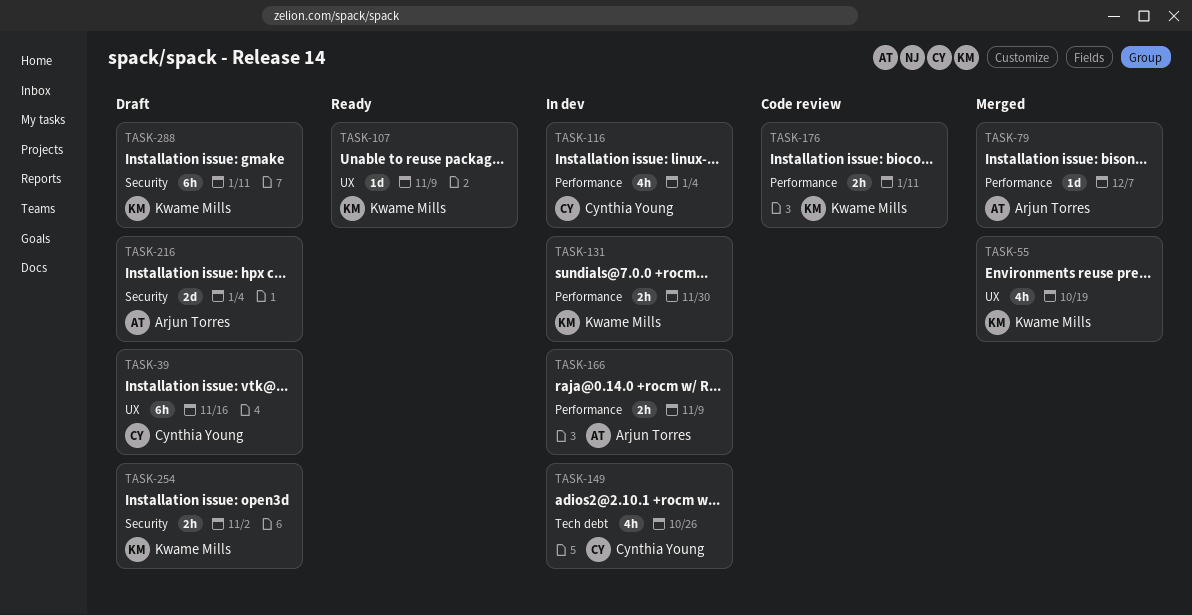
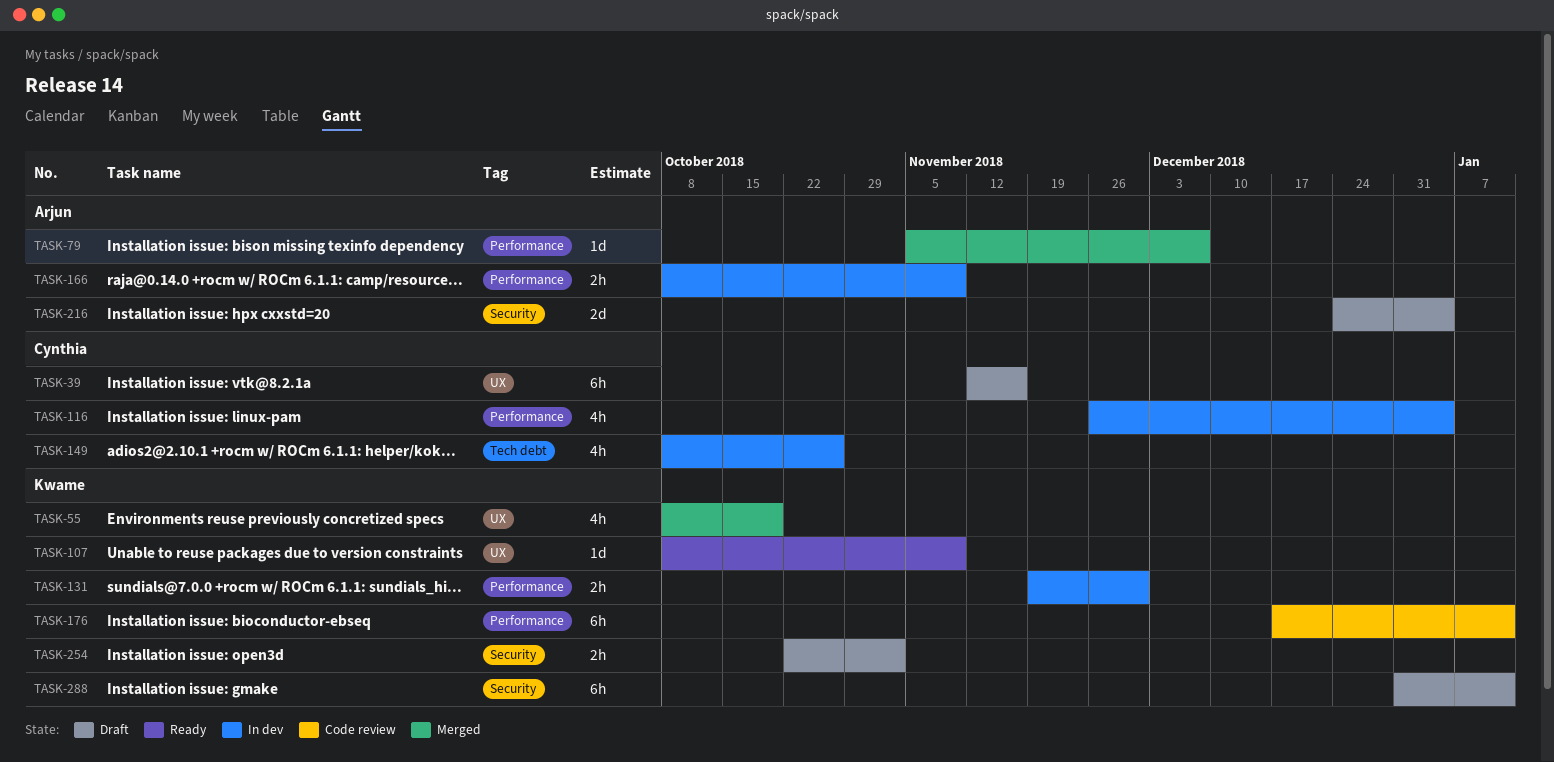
TASK-176, estimate: 2h -> 6h

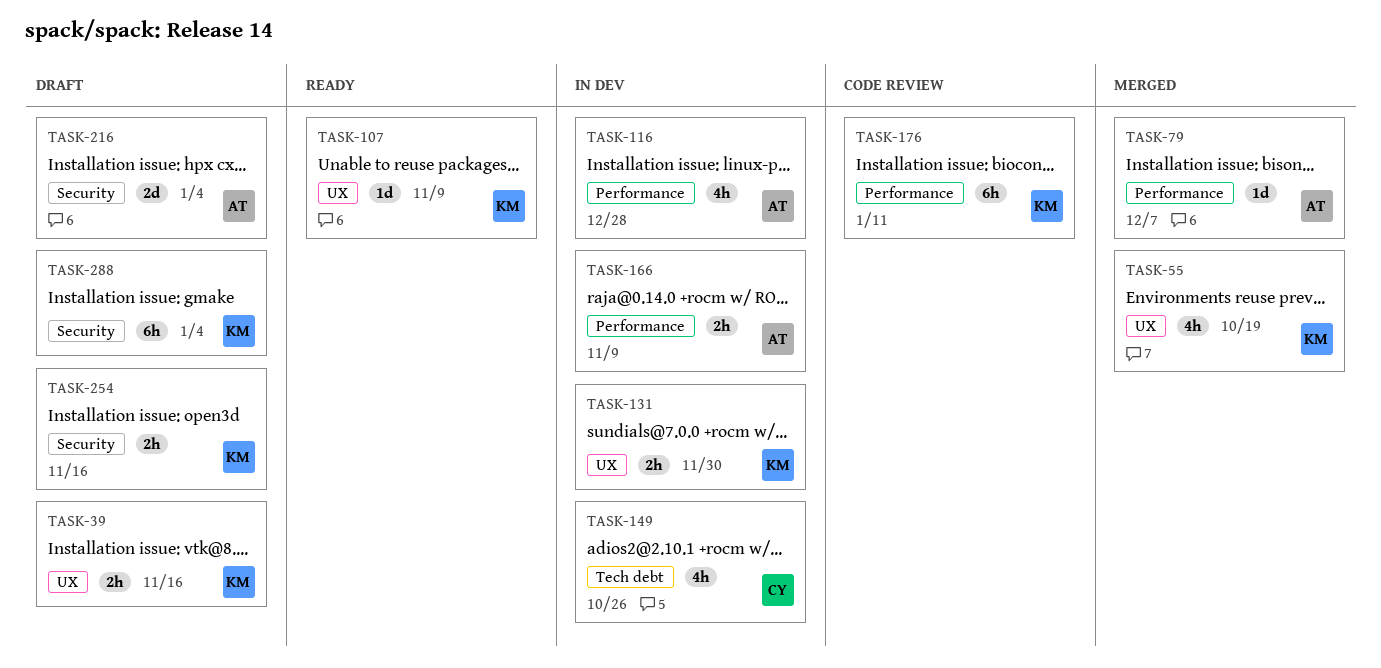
TASK-39, owner: Cynthia -> Kwame
TASK-39, estimate: 6h -> 2h
TASK-116, owner: Cynthia -> Arjun
TASK-116, due: Jan 4 -> Dec 28
TASK-131, label: Performance -> UX
TASK-254, due: Nov 2 -> Nov 16
TASK-288, due: Jan 11 -> Jan 4

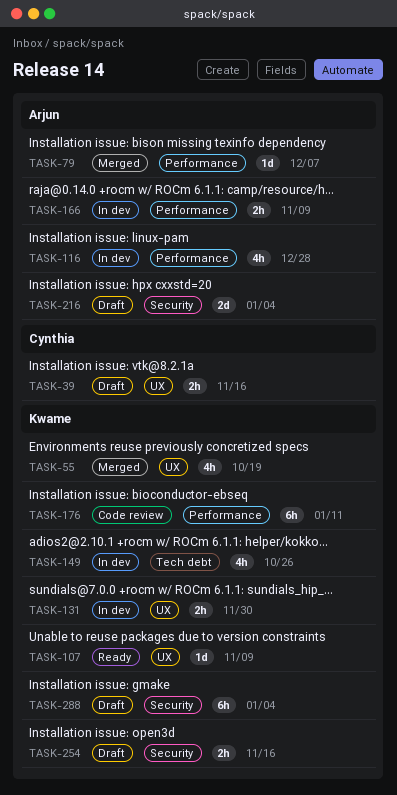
TASK-39, owner: Kwame -> Cynthia
TASK-149, owner: Cynthia -> Kwame

